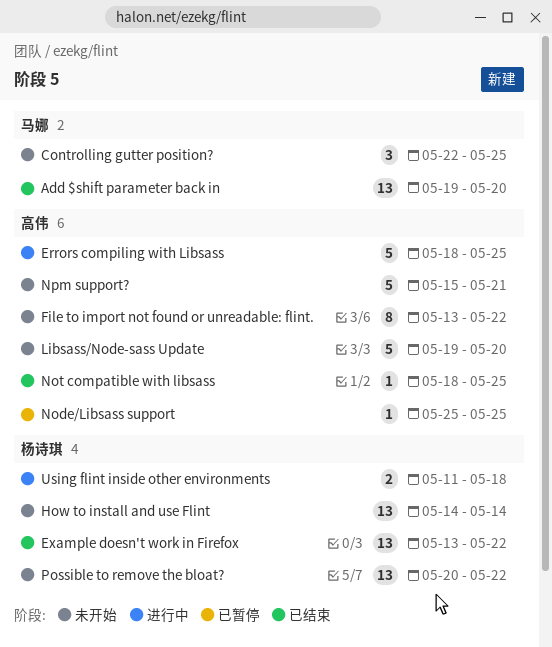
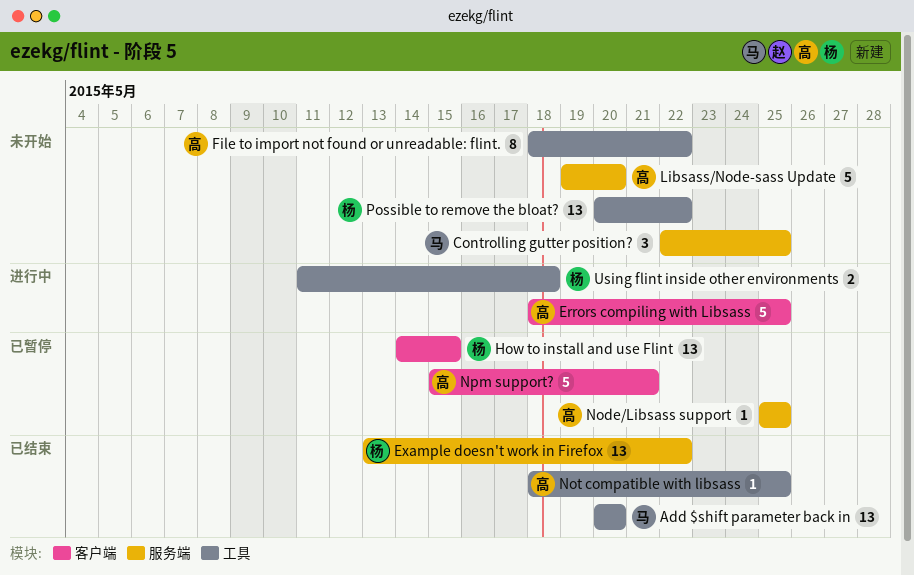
Add $shift parameter back in, start: May 19 -> May 20
File to import not found or unreadable: flint., start: May 13 -> May 18
How to install and use Flint, status: 未开始 -> 已暂停
How to install and use Flint, due: May 14 -> May 15
Npm support?, status: 未开始 -> 已暂停

